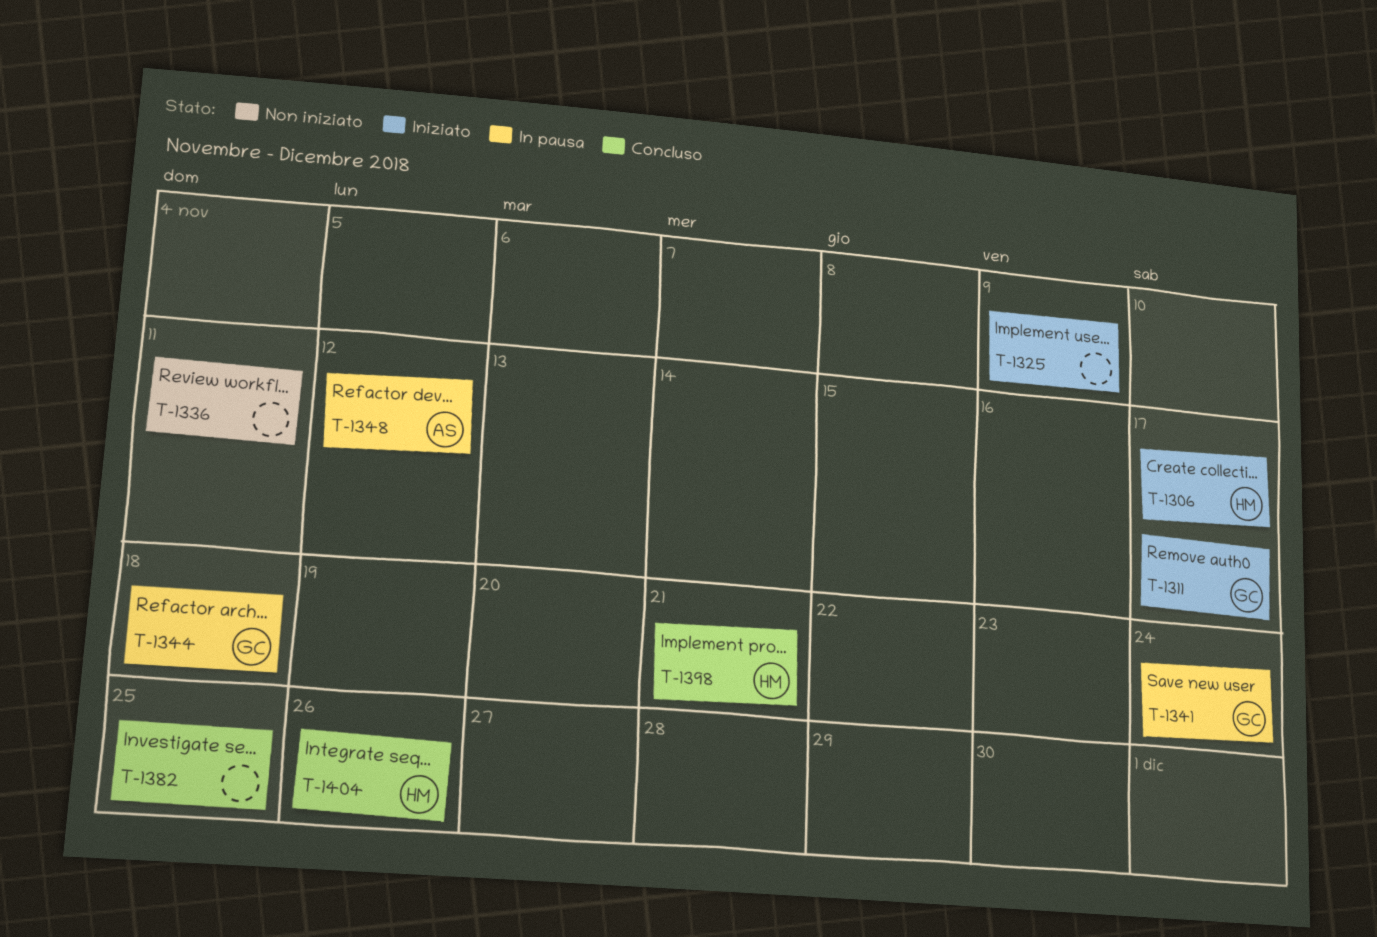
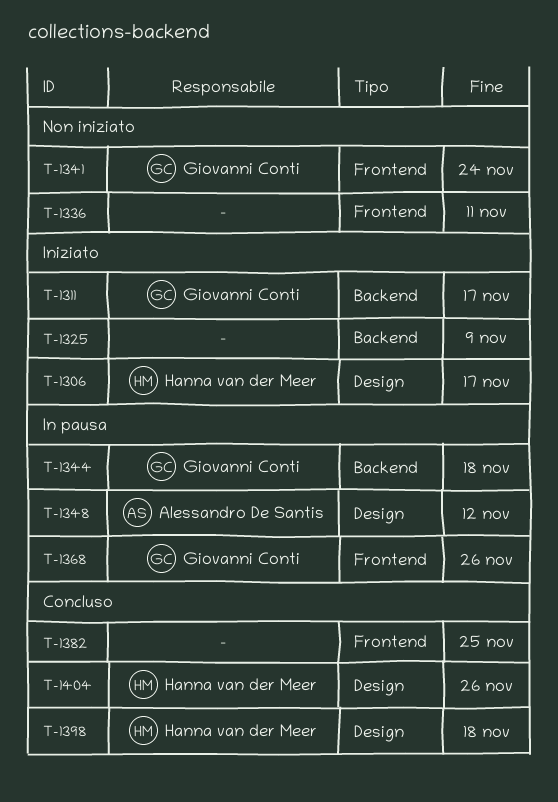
T-1341, status: In pausa -> Non iniziato
T-1368: none -> present
T-1398, due: Nov 21 -> Nov 18

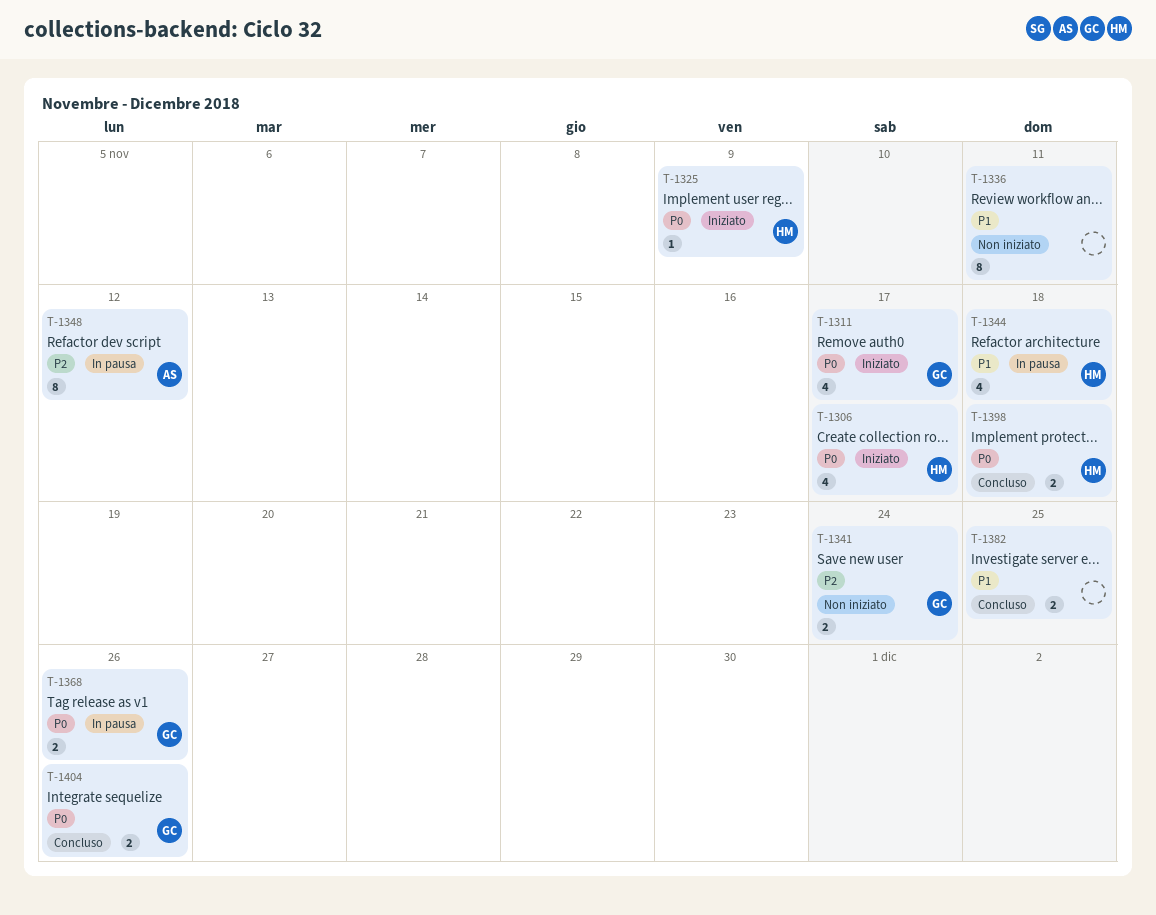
T-1325, owner: none -> Hanna van der Meer
T-1344, owner: Giovanni Conti -> Hanna van der Meer
T-1404, owner: Hanna van der Meer -> Giovanni Conti

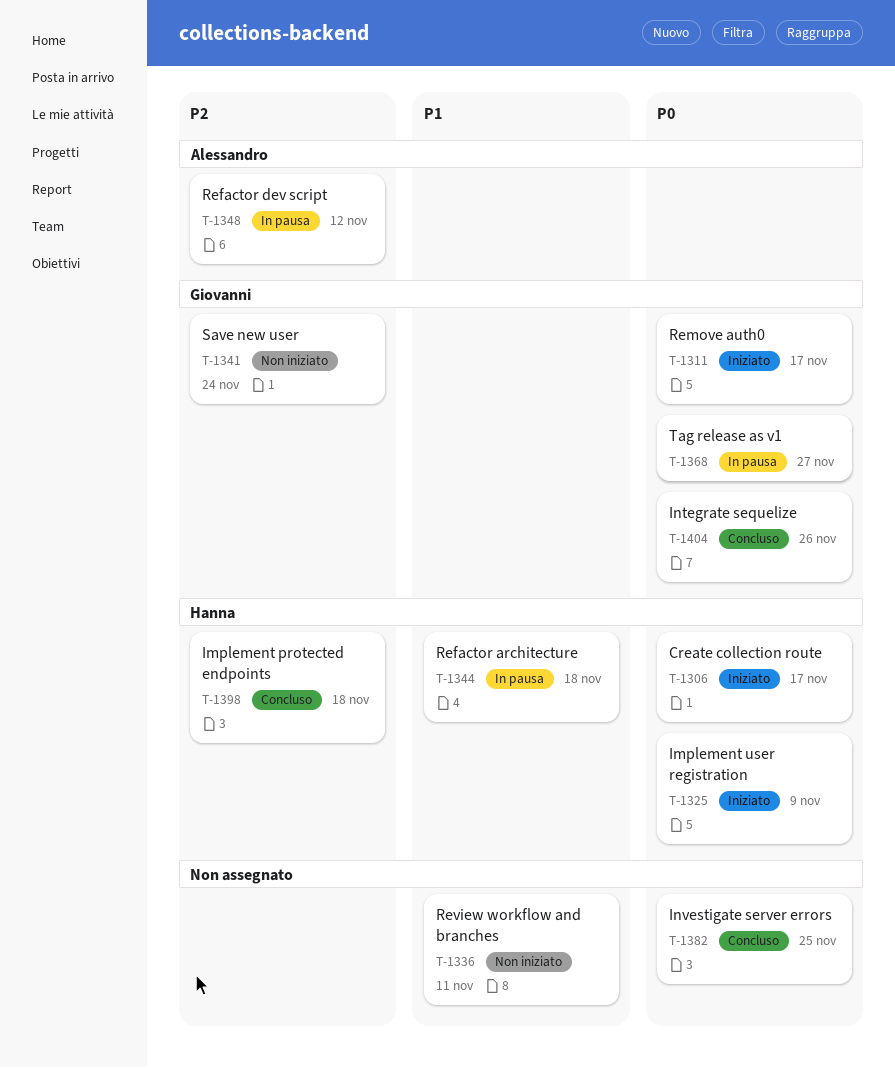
T-1368, due: Nov 26 -> Nov 27
T-1382, priority: P1 -> P0
T-1398, priority: P0 -> P2

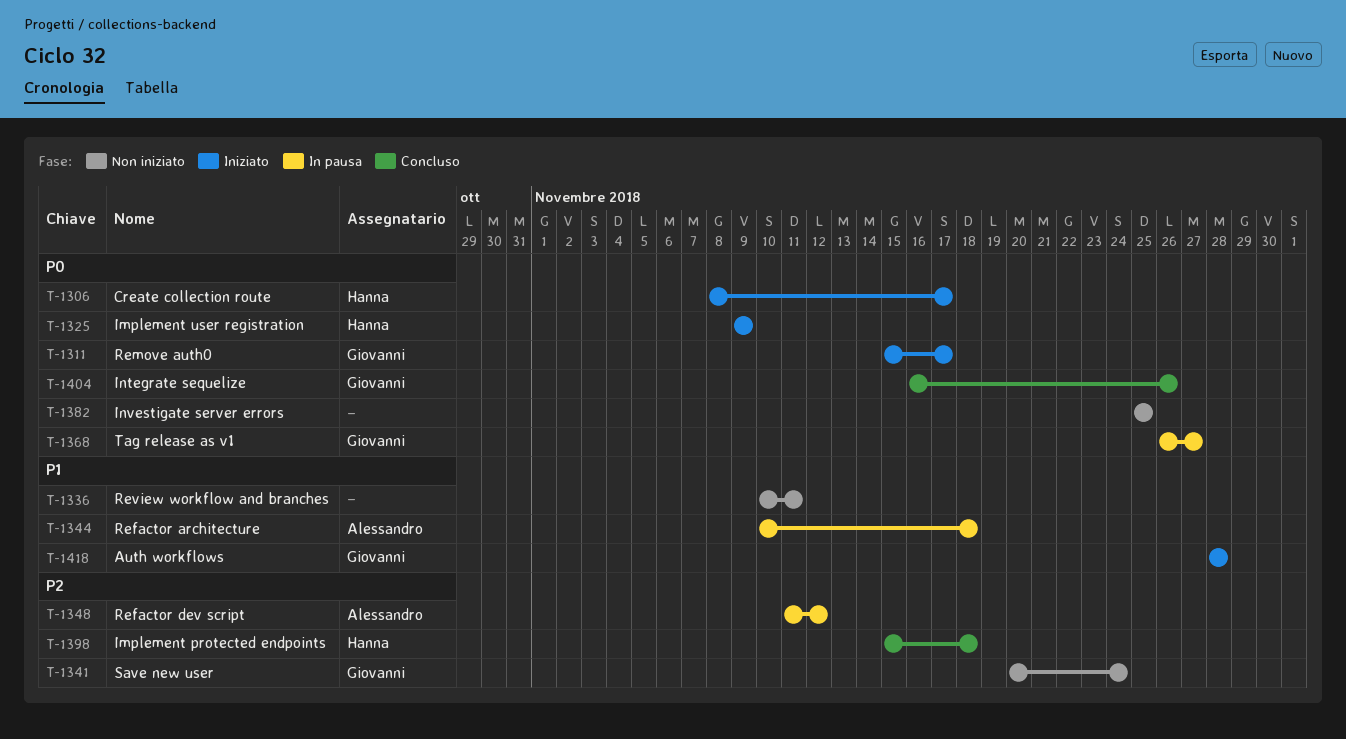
T-1344, owner: Hanna -> Alessandro
T-1382, status: Concluso -> Non iniziato
T-1418: none -> present

